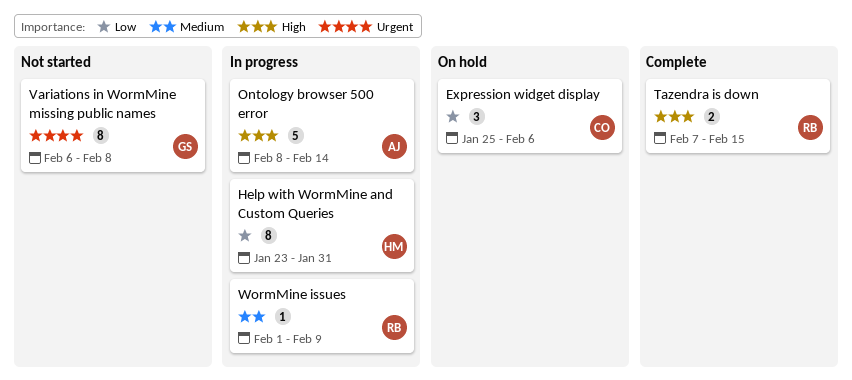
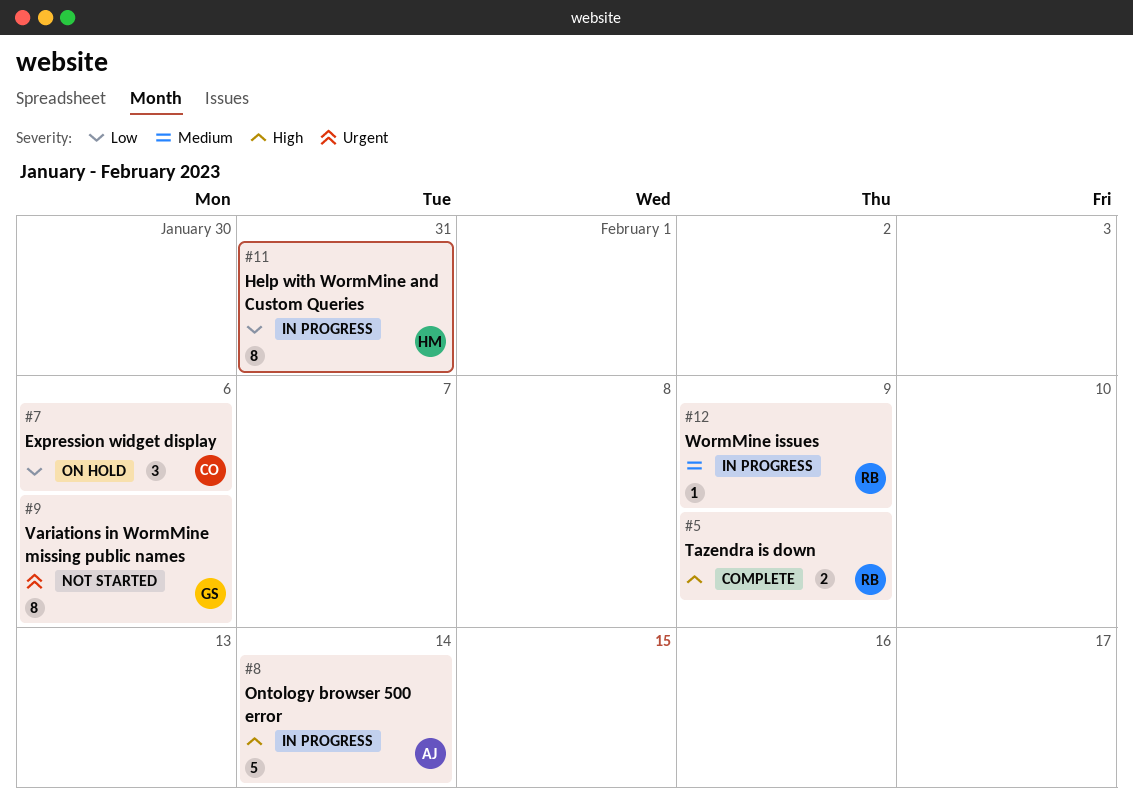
Tazendra is down, due: Feb 15 -> Feb 9
Variations in WormMine missing public names, due: Feb 8 -> Feb 6

